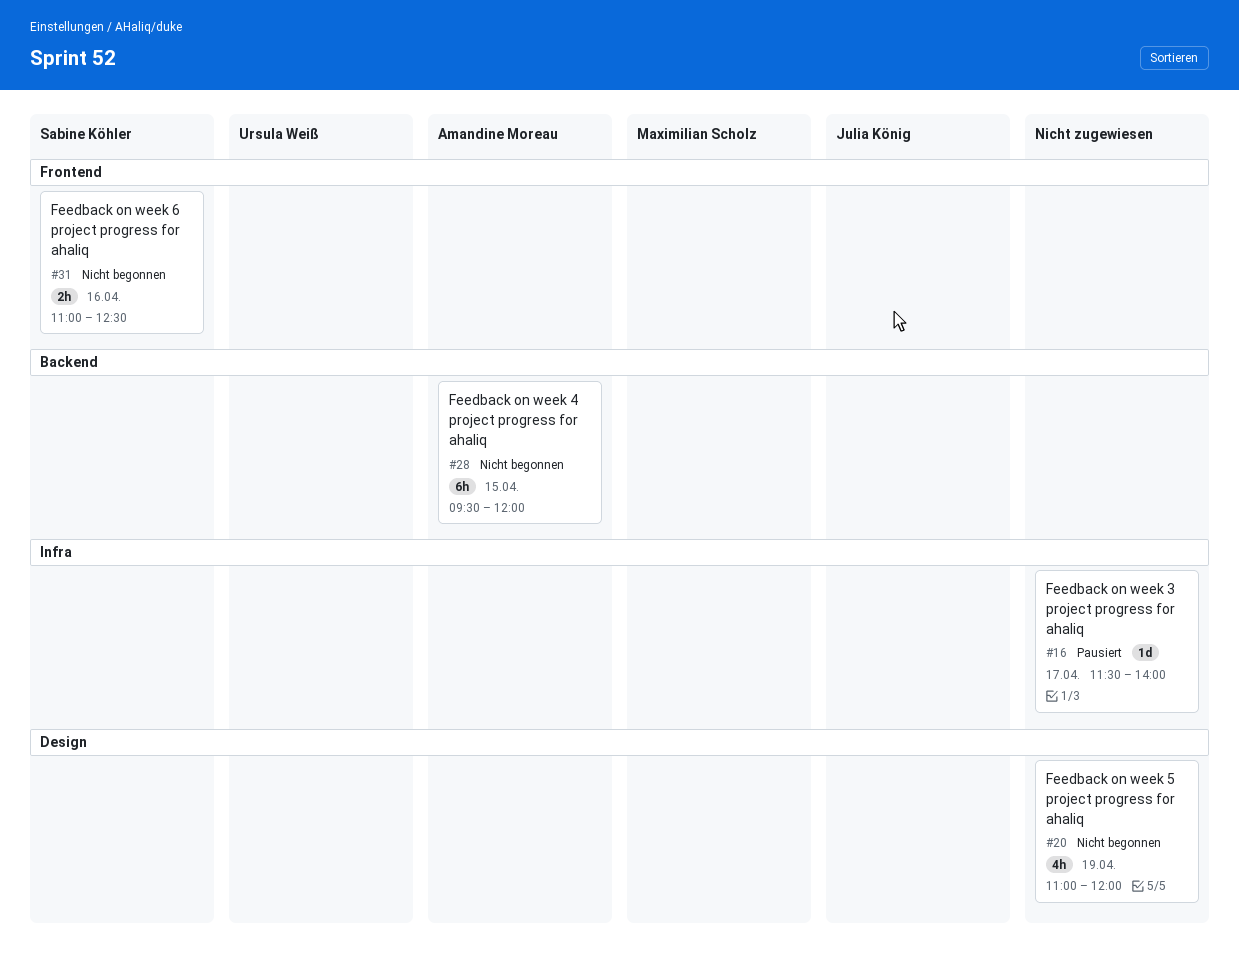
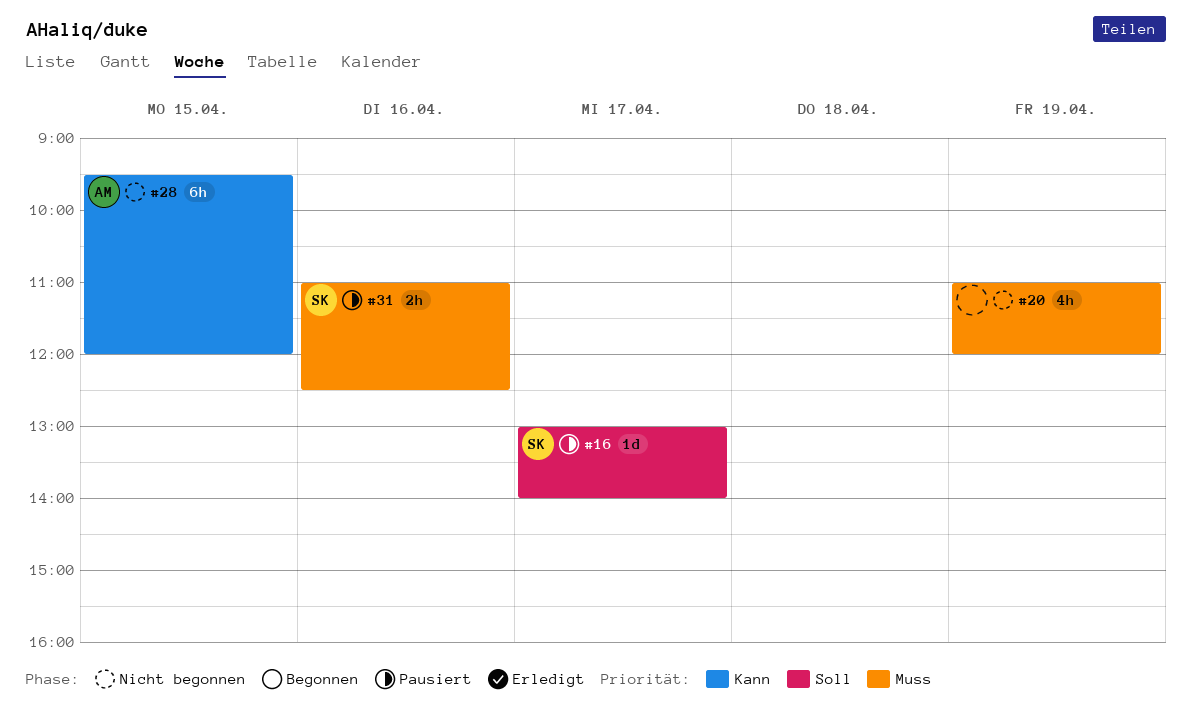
#16, owner: none -> Sabine Köhler
#16, begins: 11:30 -> 13:00
#31, status: Nicht begonnen -> Pausiert

